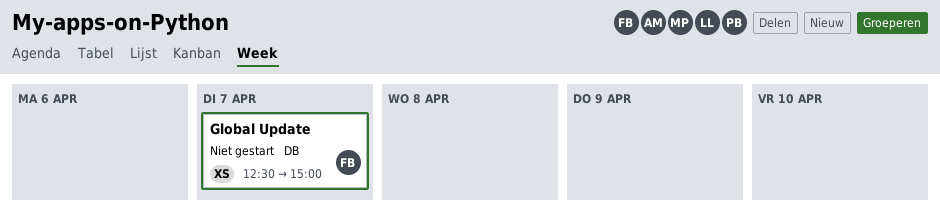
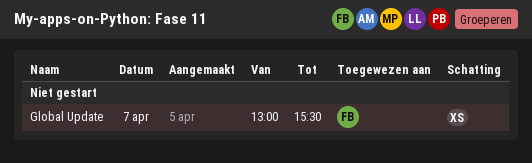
Global Update, begins: 12:30 -> 13:00
Global Update, ends: 15:00 -> 15:30

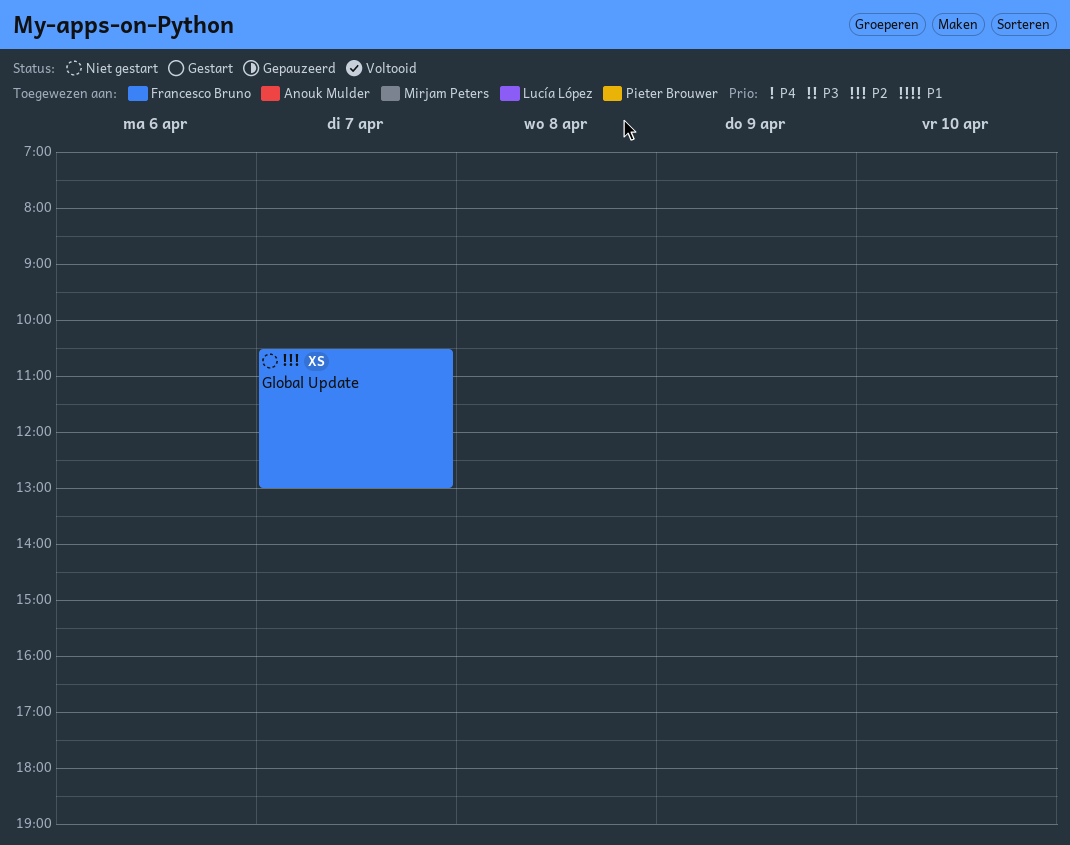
Global Update, begins: 13:00 -> 10:30
Global Update, ends: 15:30 -> 13:00

